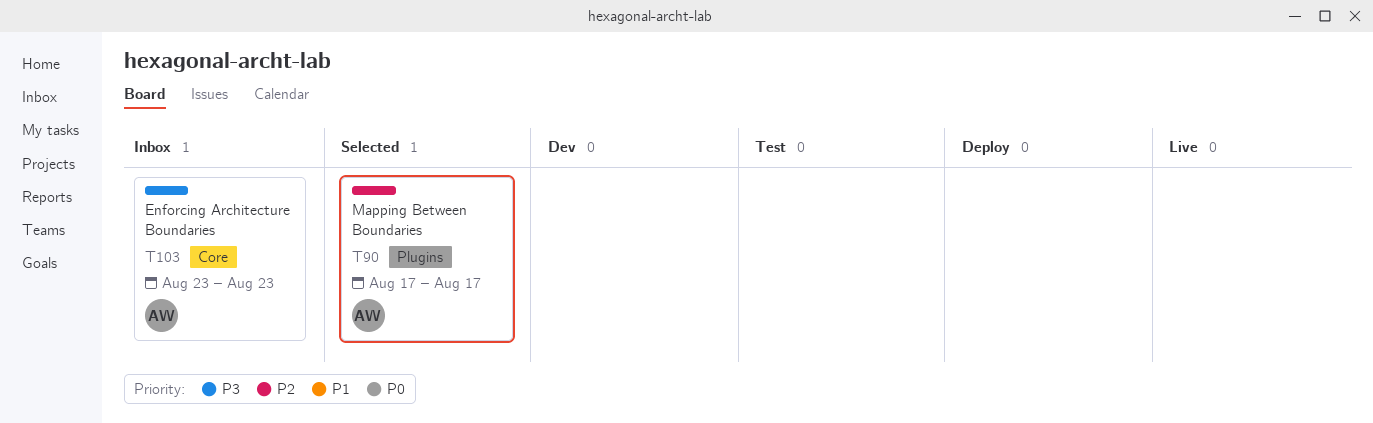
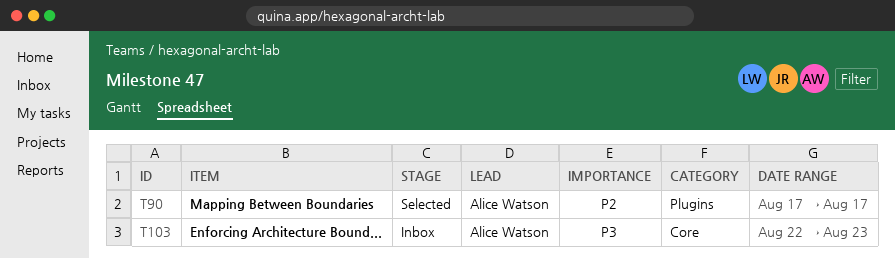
T103, start: Aug 23 -> Aug 22

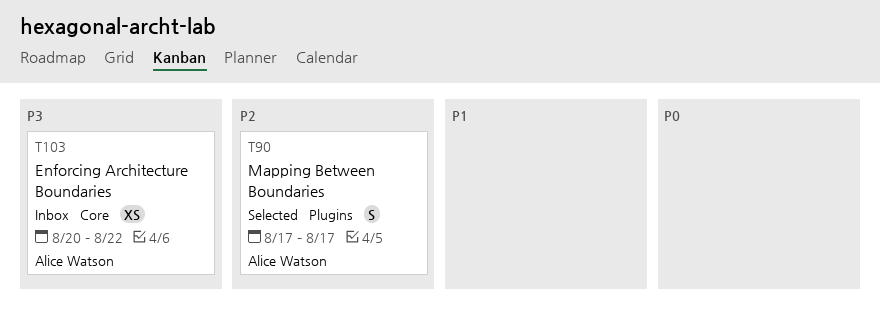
T103, start: Aug 22 -> Aug 20
T103, due: Aug 23 -> Aug 22

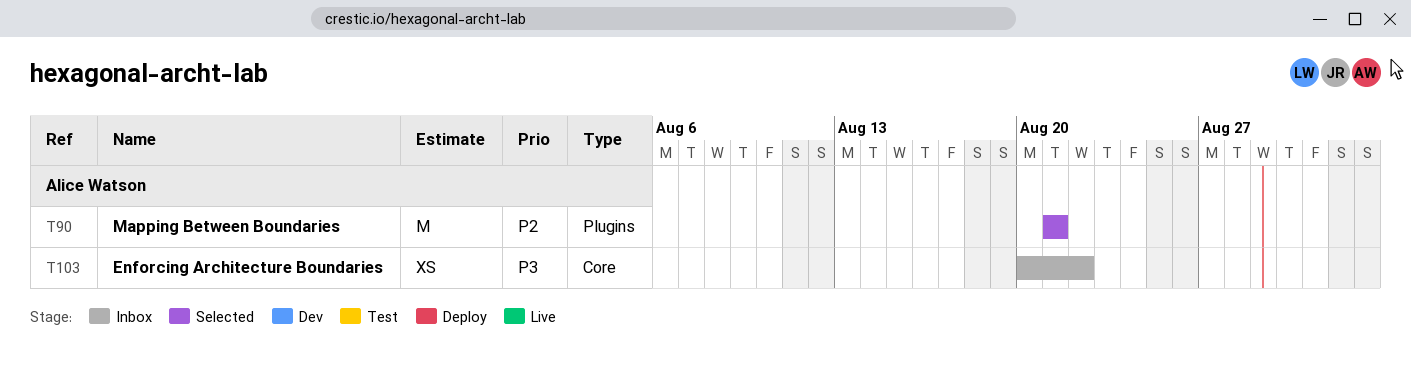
T90, estimate: S -> M
T90, start: Aug 17 -> Aug 21
T90, due: Aug 17 -> Aug 21

